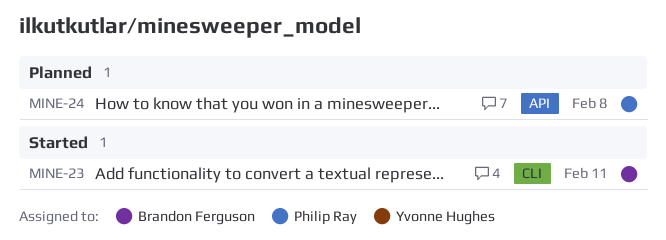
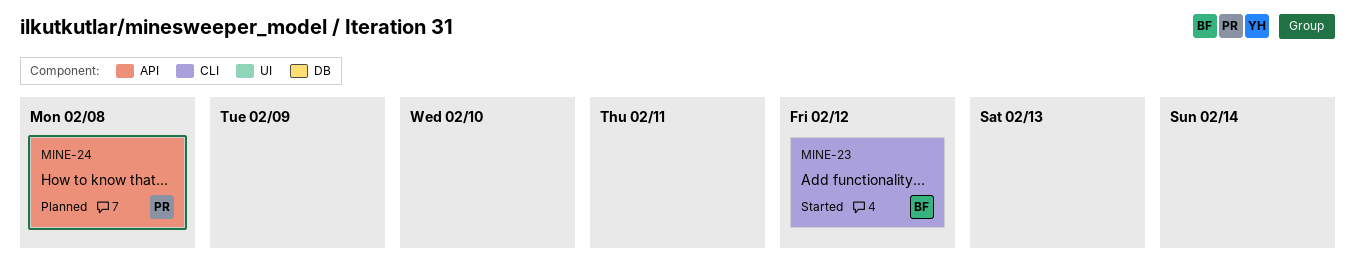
MINE-23, due: Feb 11 -> Feb 12

